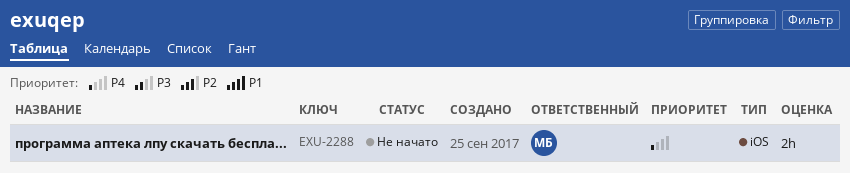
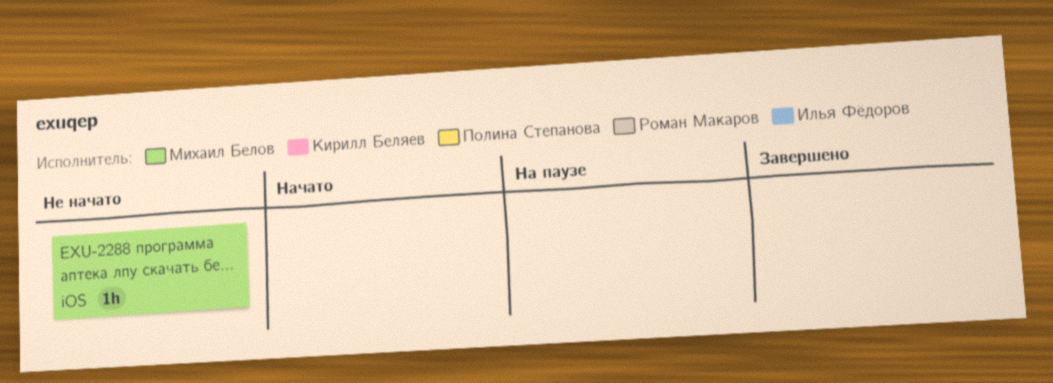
EXU-2288, estimate: 2h -> 1h

